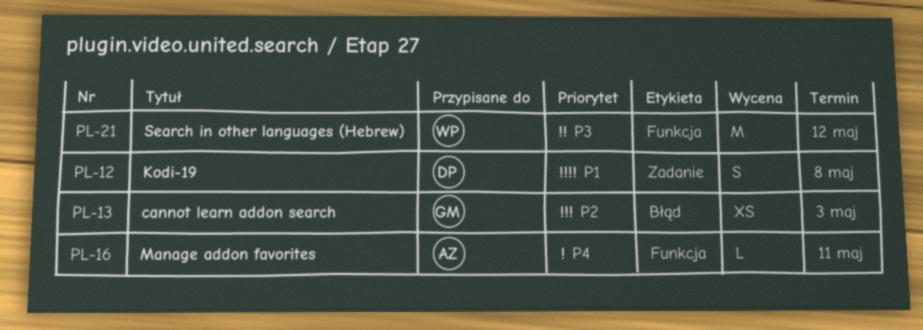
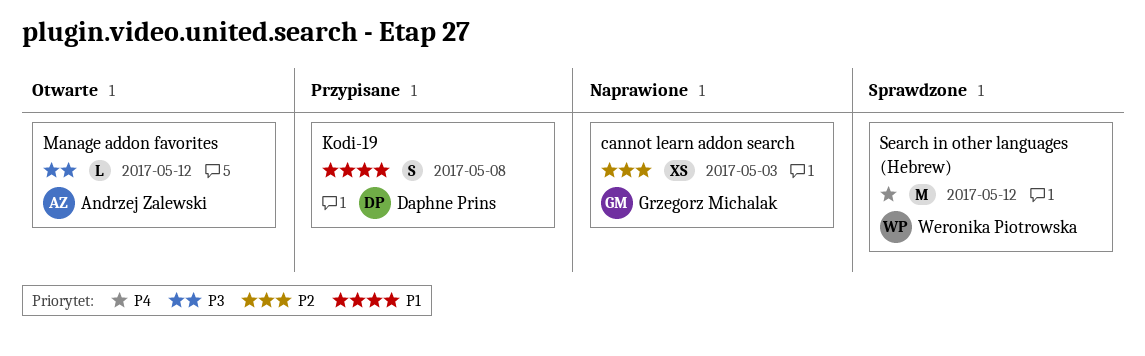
Manage addon favorites, priority: P4 -> P3
Manage addon favorites, due: May 11 -> May 12
Search in other languages (Hebrew), priority: P3 -> P4

